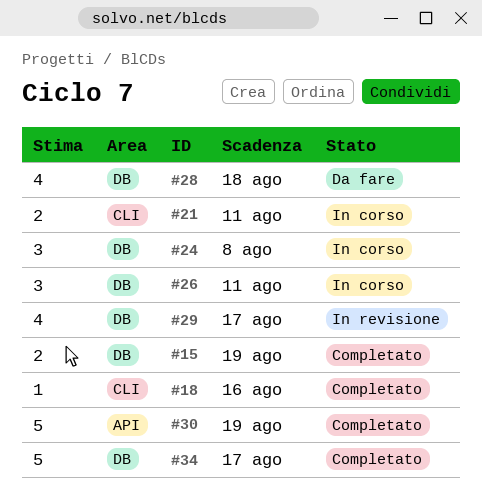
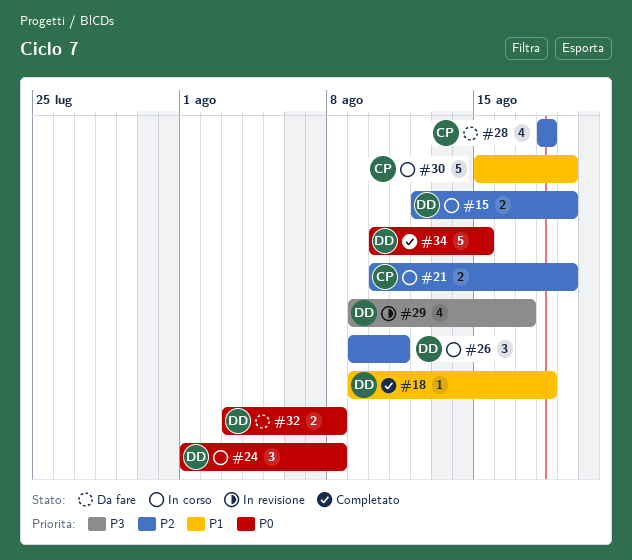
#15, status: Completato -> In corso
#18, due: Aug 16 -> Aug 18
#21, due: Aug 11 -> Aug 19
#30, status: Completato -> In corso
#32: none -> present
#34, due: Aug 17 -> Aug 15

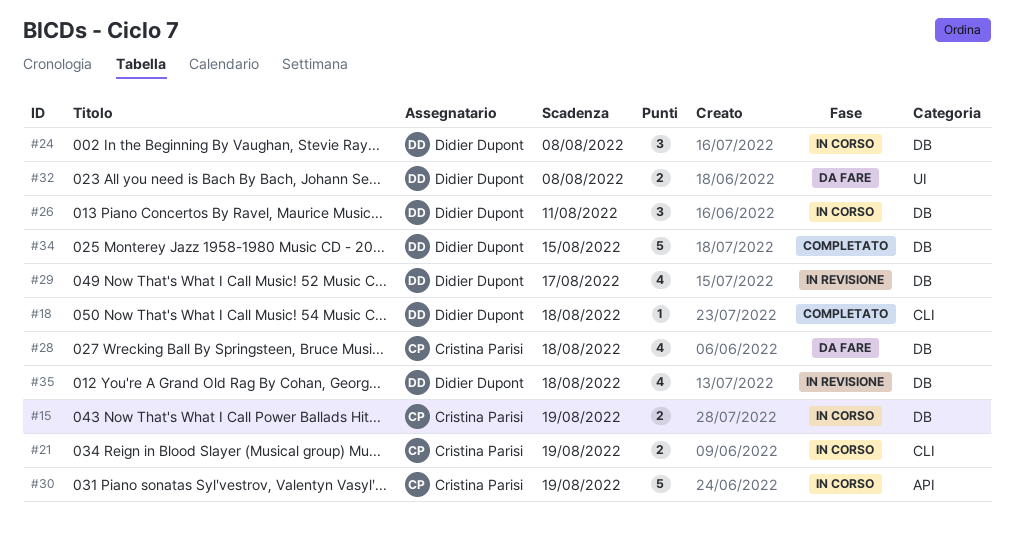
#15, owner: Didier Dupont -> Cristina Parisi
#35: none -> present

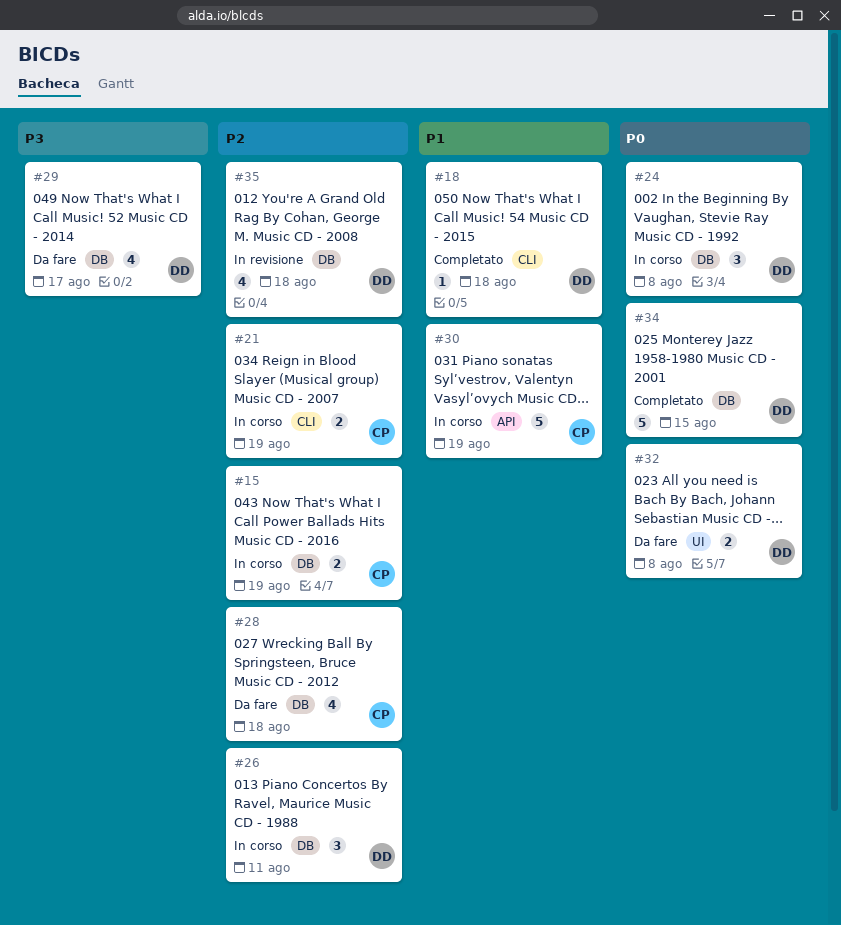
#29, status: In revisione -> Da fare

